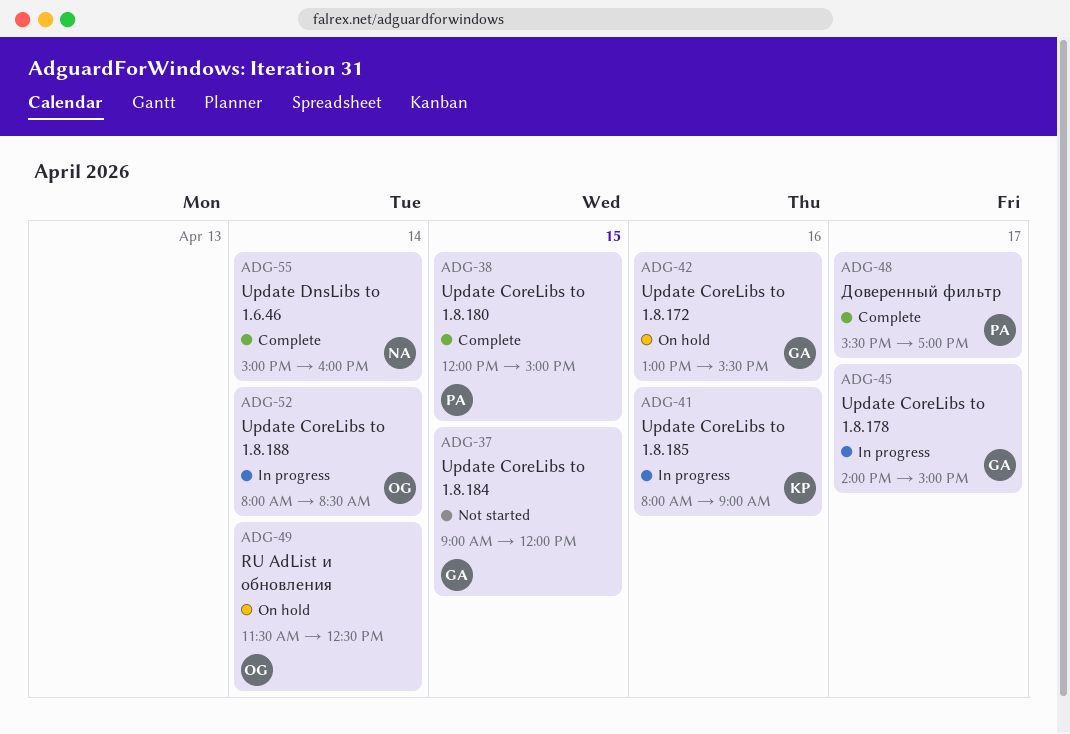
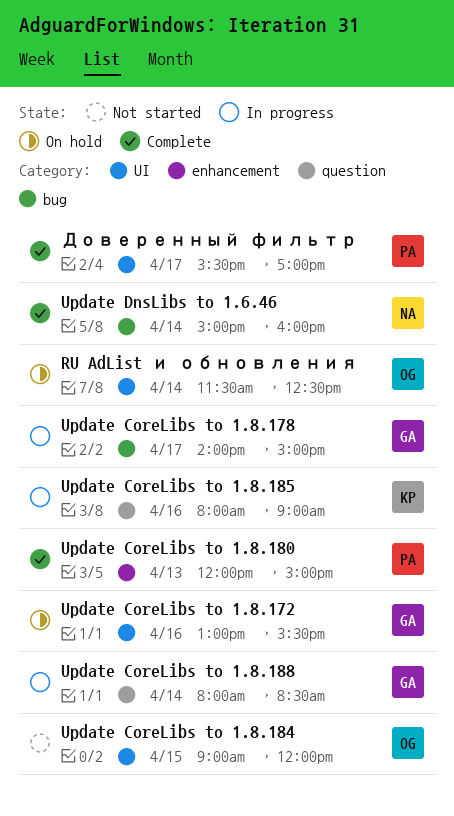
Update CoreLibs to 1.8.180, day: Apr 15 -> Apr 13
Update CoreLibs to 1.8.184, owner: GA -> OG
Update CoreLibs to 1.8.188, owner: OG -> GA

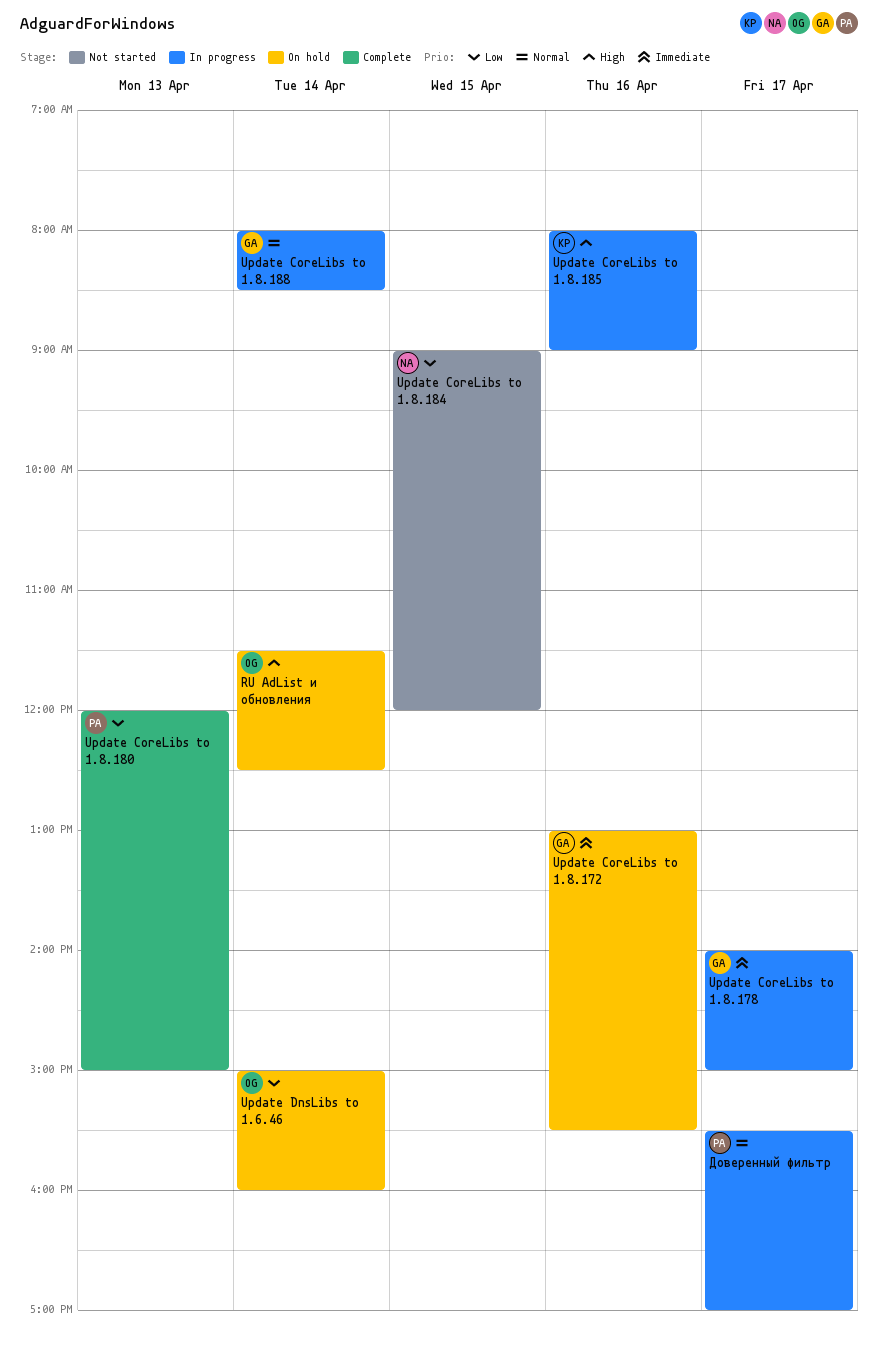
Update CoreLibs to 1.8.184, owner: OG -> NA
Update DnsLibs to 1.6.46, status: Complete -> On hold
Update DnsLibs to 1.6.46, owner: NA -> OG
Доверенный фильтр, status: Complete -> In progress

